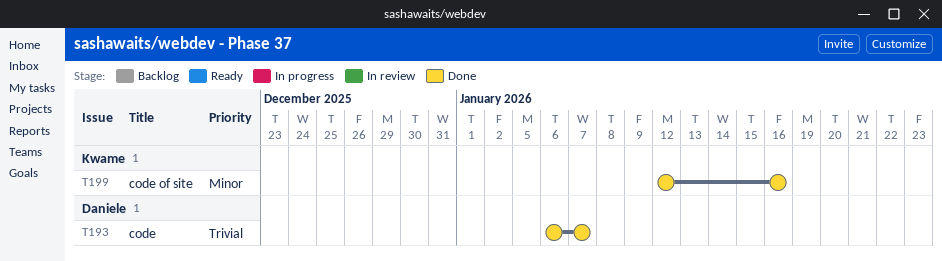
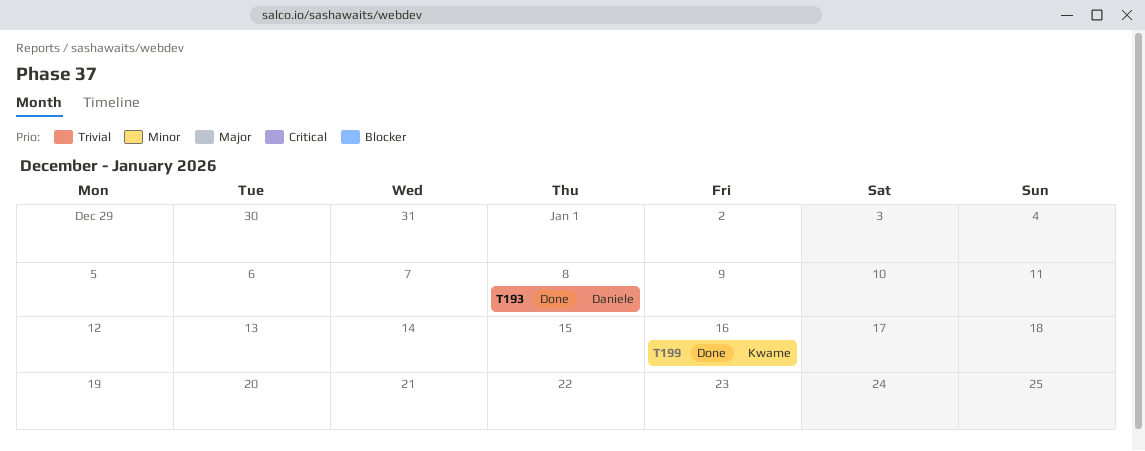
T193, due: Jan 7 -> Jan 8

